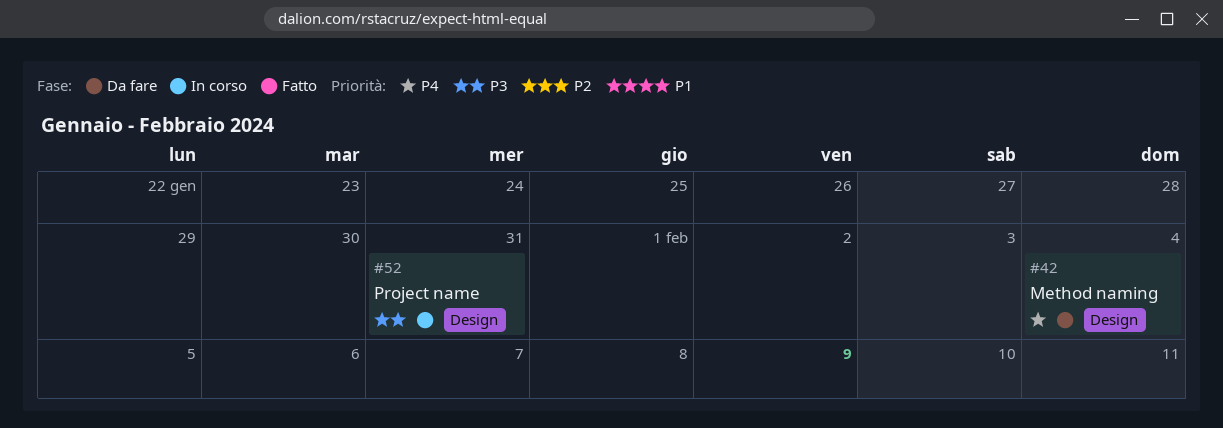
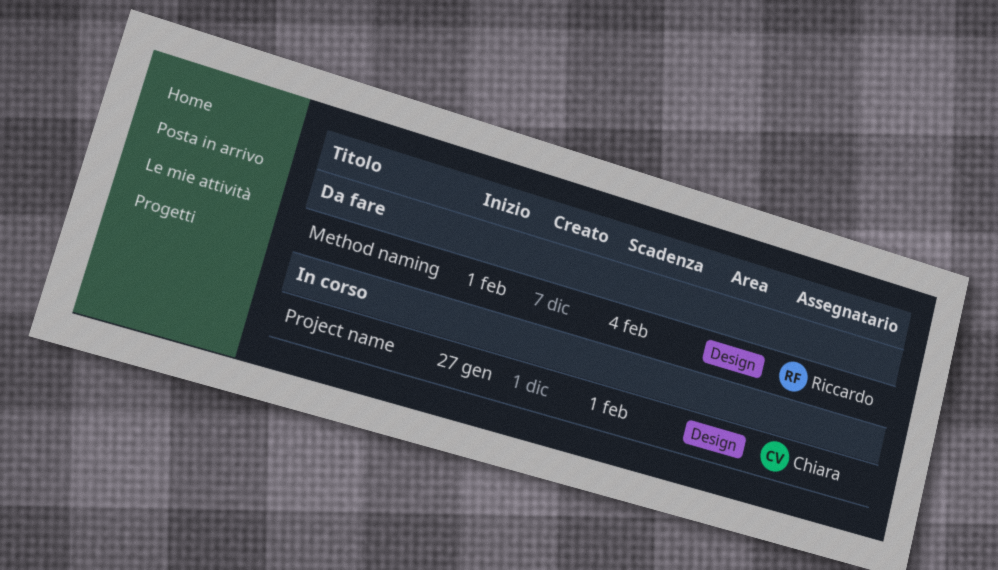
Project name, due: Jan 31 -> Feb 1

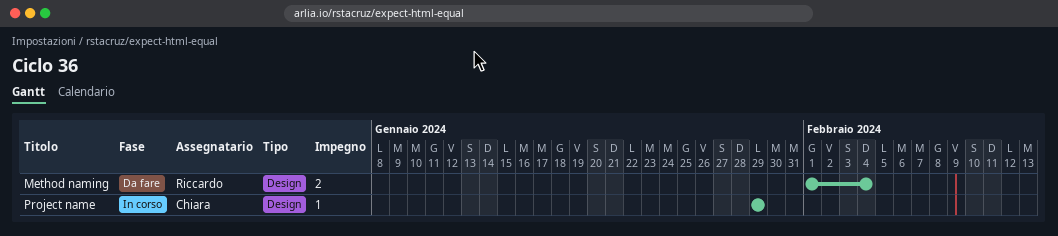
Project name, start: Jan 27 -> Jan 29
Project name, due: Feb 1 -> Jan 29

